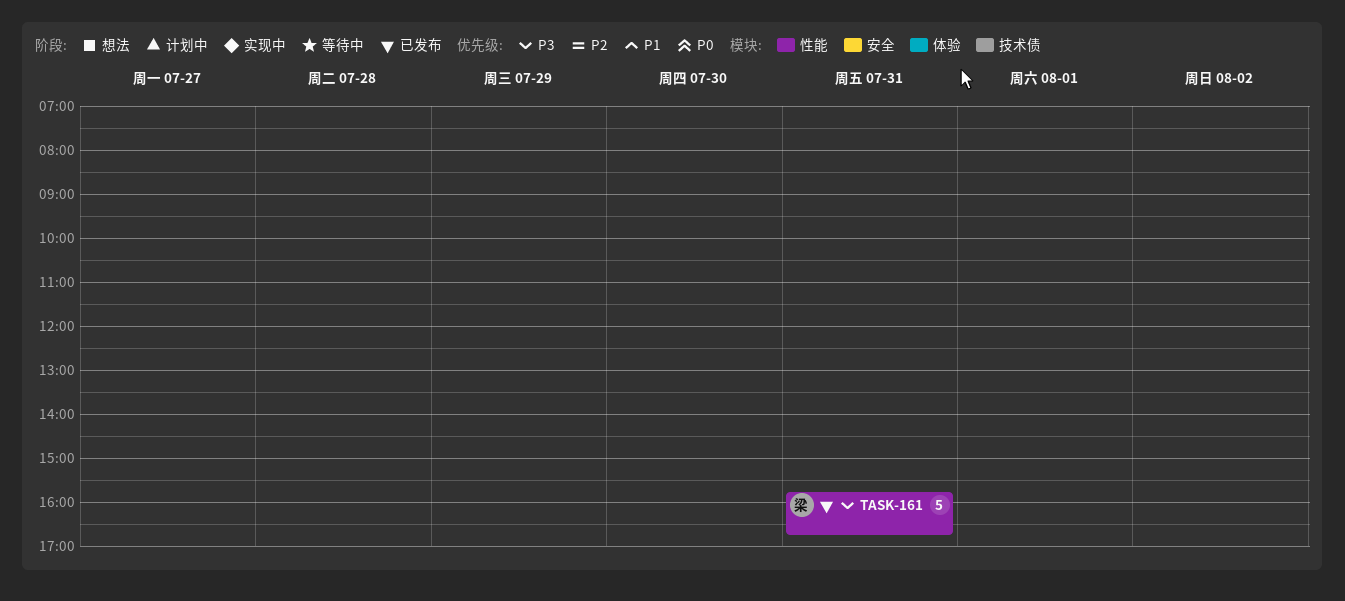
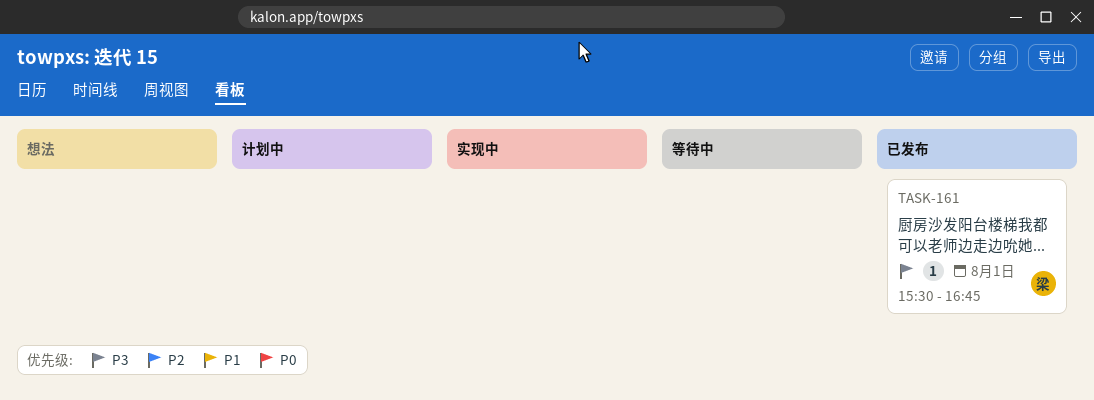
TASK-161, estimate: 5 -> 1
TASK-161, day: Jul 31 -> Aug 1
TASK-161, begins: 15:45 -> 15:30

